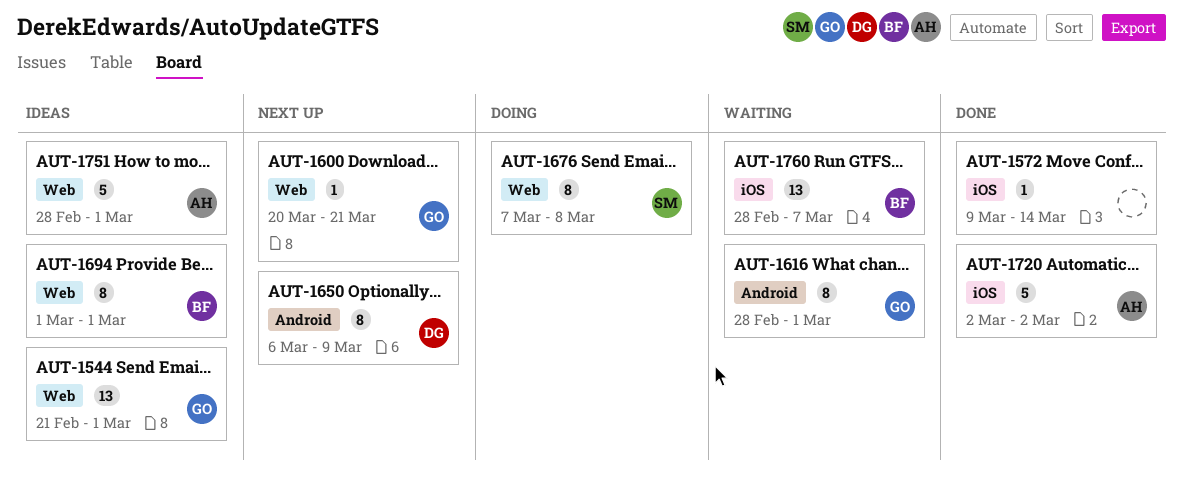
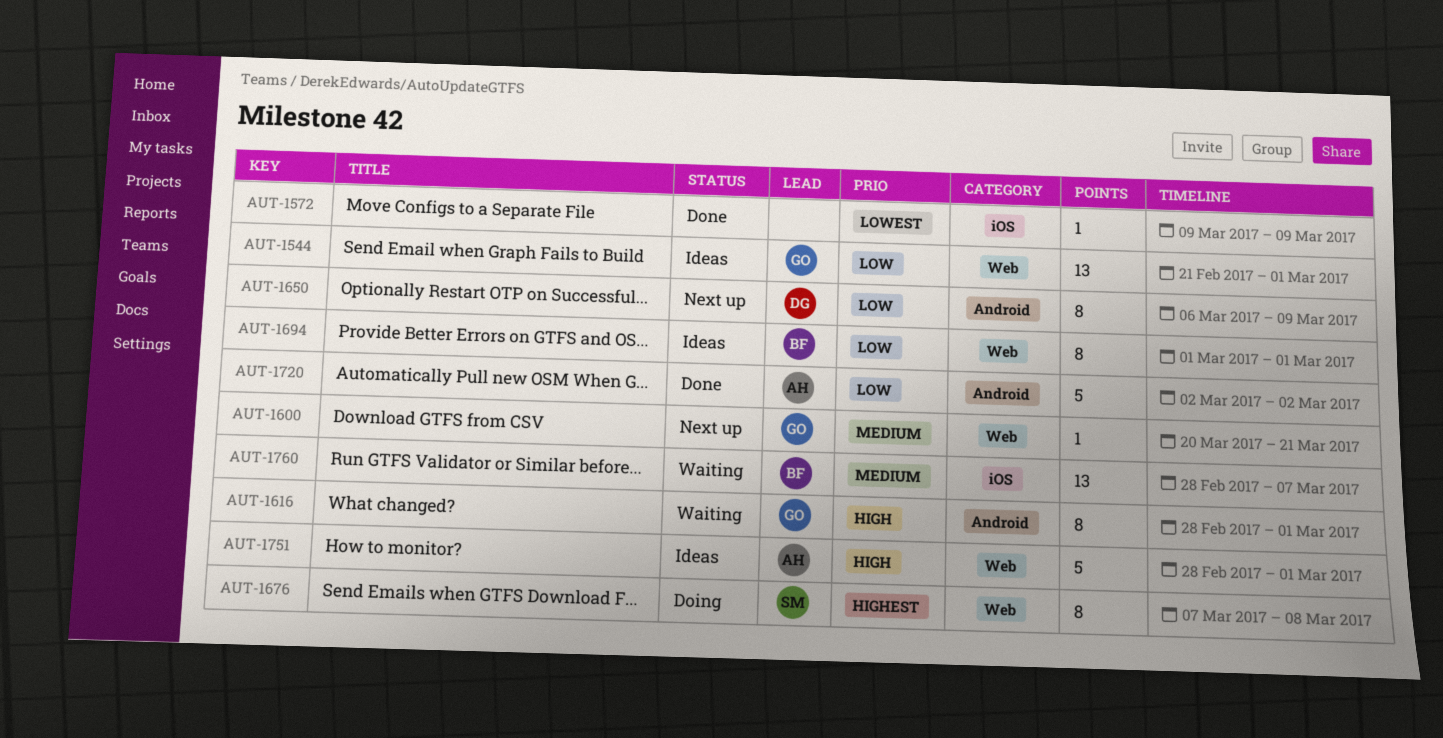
AUT-1572, due: Mar 14 -> Mar 9
AUT-1720, label: iOS -> Android

